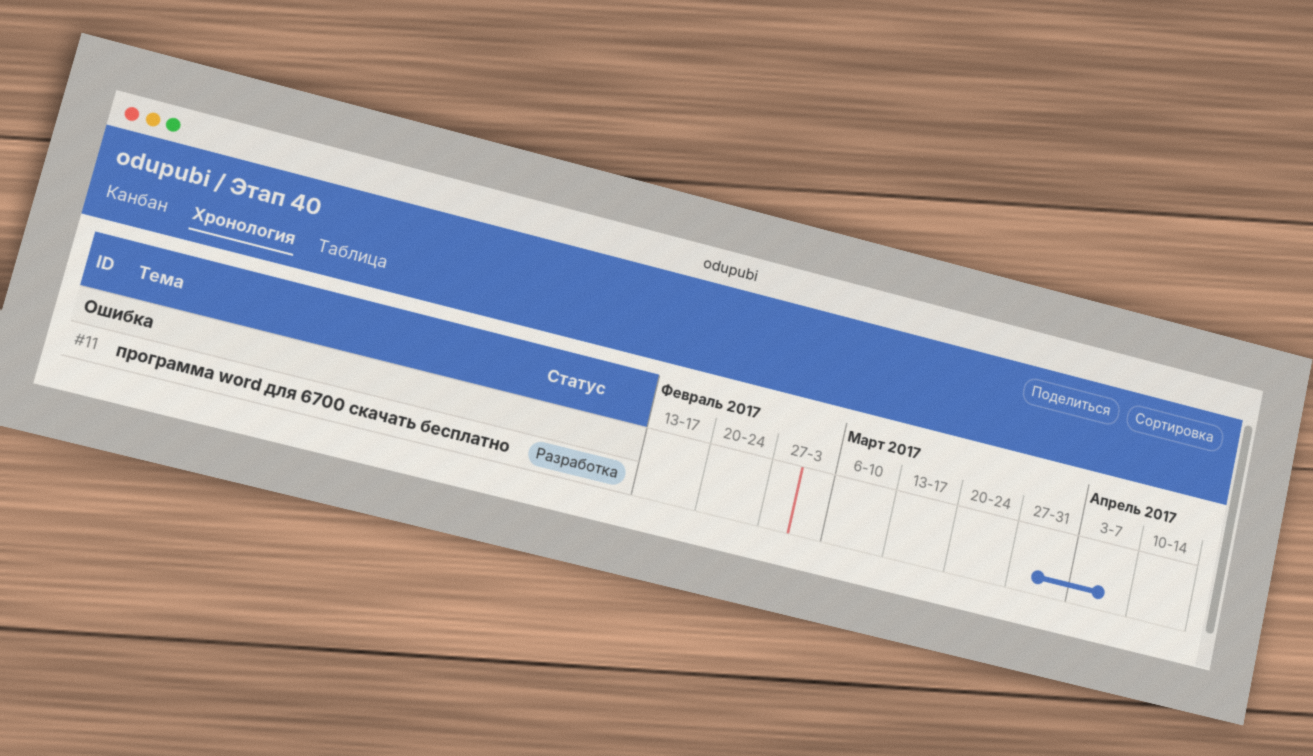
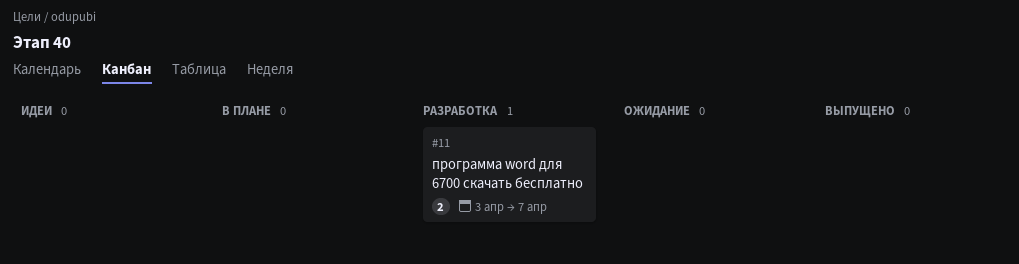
#11, start: Mar 27 -> Apr 3

